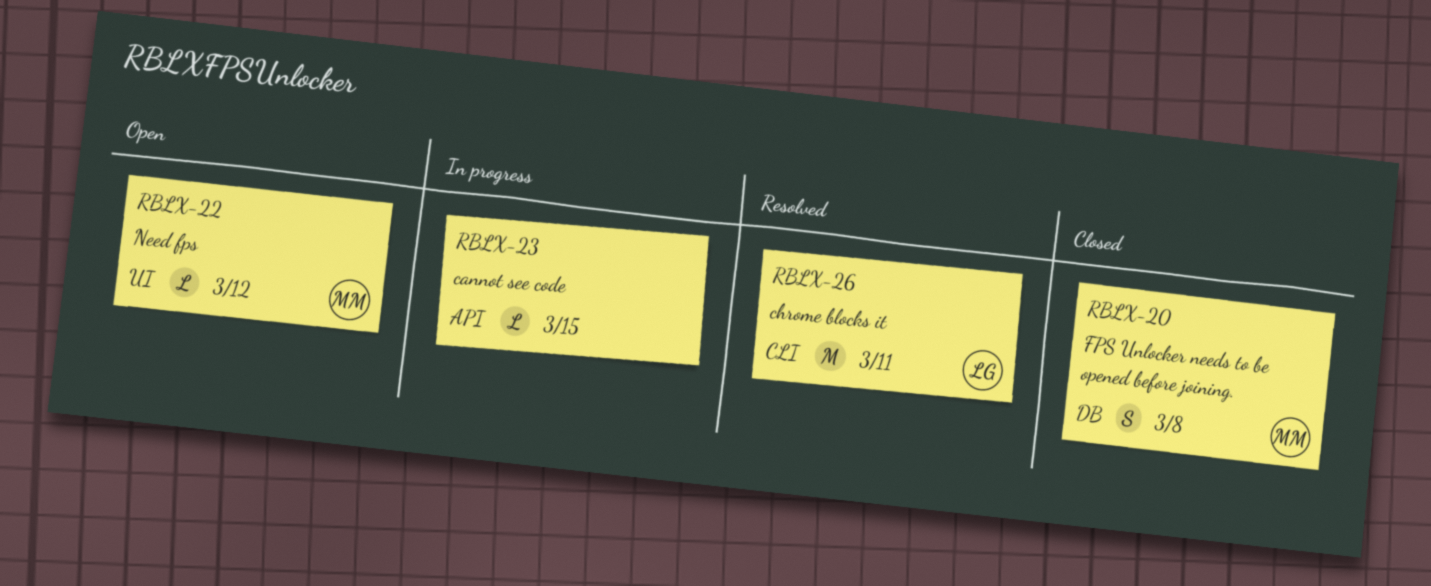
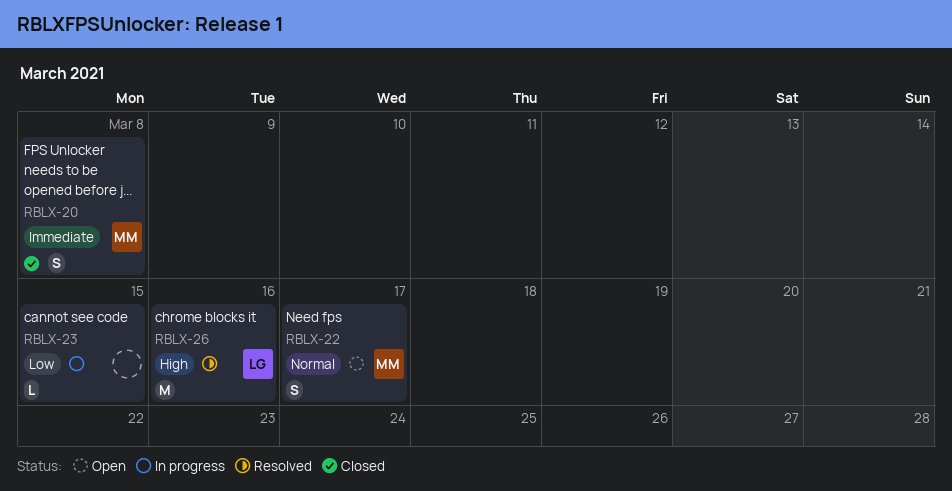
RBLX-22, estimate: L -> S
RBLX-22, due: Mar 12 -> Mar 17
RBLX-26, due: Mar 11 -> Mar 16

